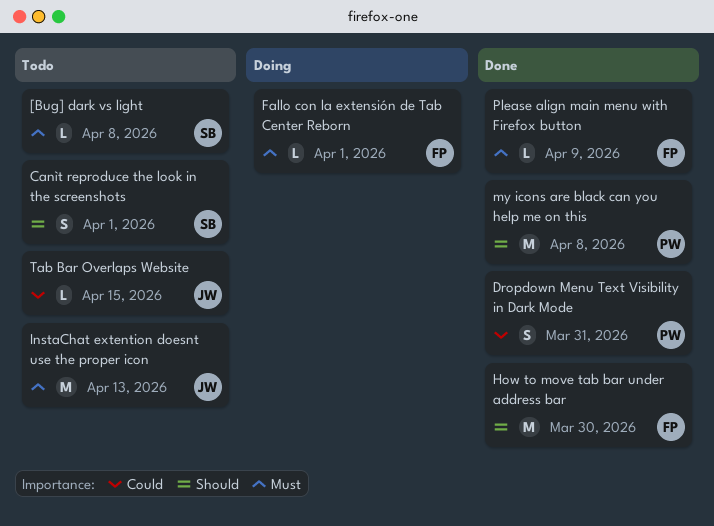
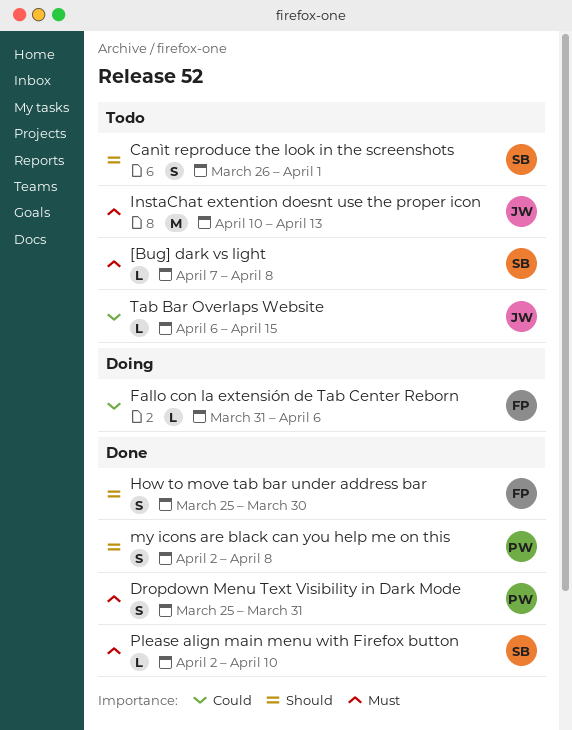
Dropdown Menu Text Visibility in Dark Mode, priority: Could -> Must
Fallo con la extensión de Tab Center Reborn, priority: Must -> Could
Fallo con la extensión de Tab Center Reborn, due: Apr 1 -> Apr 6
How to move tab bar under address bar, estimate: M -> S
my icons are black can you help me on this, estimate: M -> S
Please align main menu with Firefox button, owner: FP -> SB
Please align main menu with Firefox button, due: Apr 9 -> Apr 10

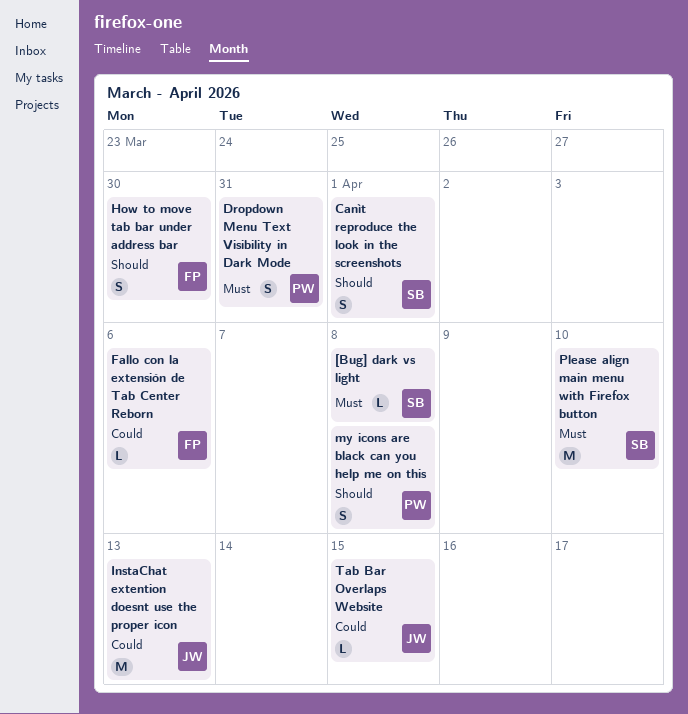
InstaChat extention doesnt use the proper icon, priority: Must -> Could
Please align main menu with Firefox button, estimate: L -> M

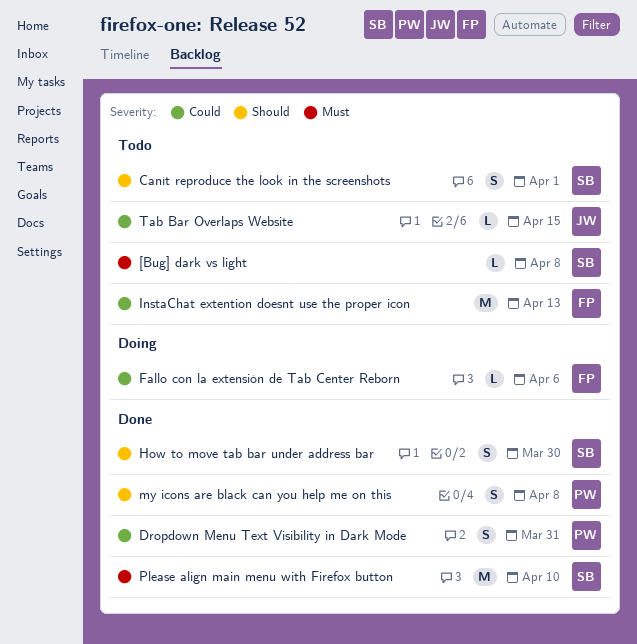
Dropdown Menu Text Visibility in Dark Mode, priority: Must -> Could
How to move tab bar under address bar, owner: FP -> SB
InstaChat extention doesnt use the proper icon, owner: JW -> FP

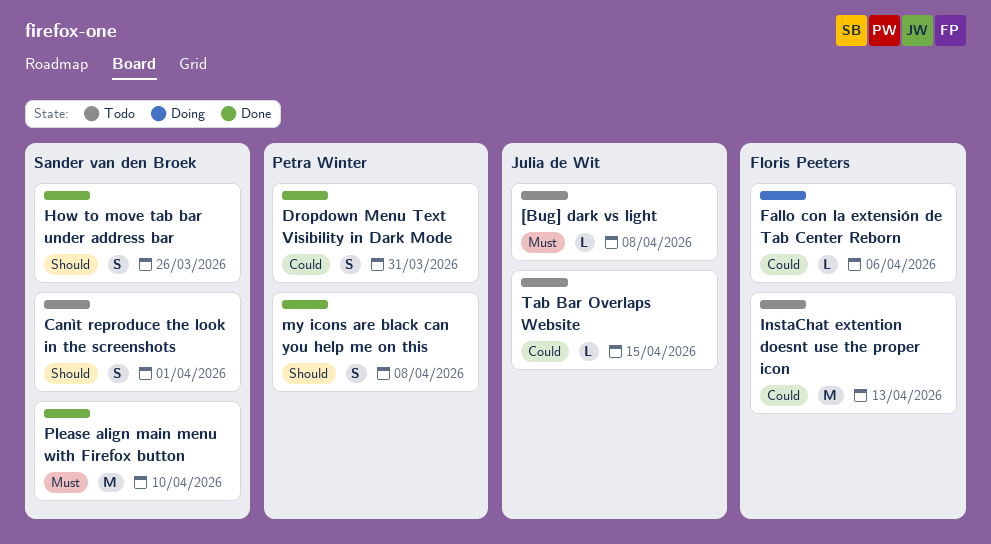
[Bug] dark vs light, owner: Sander van den Broek -> Julia de Wit
How to move tab bar under address bar, due: Mar 30 -> Mar 26

